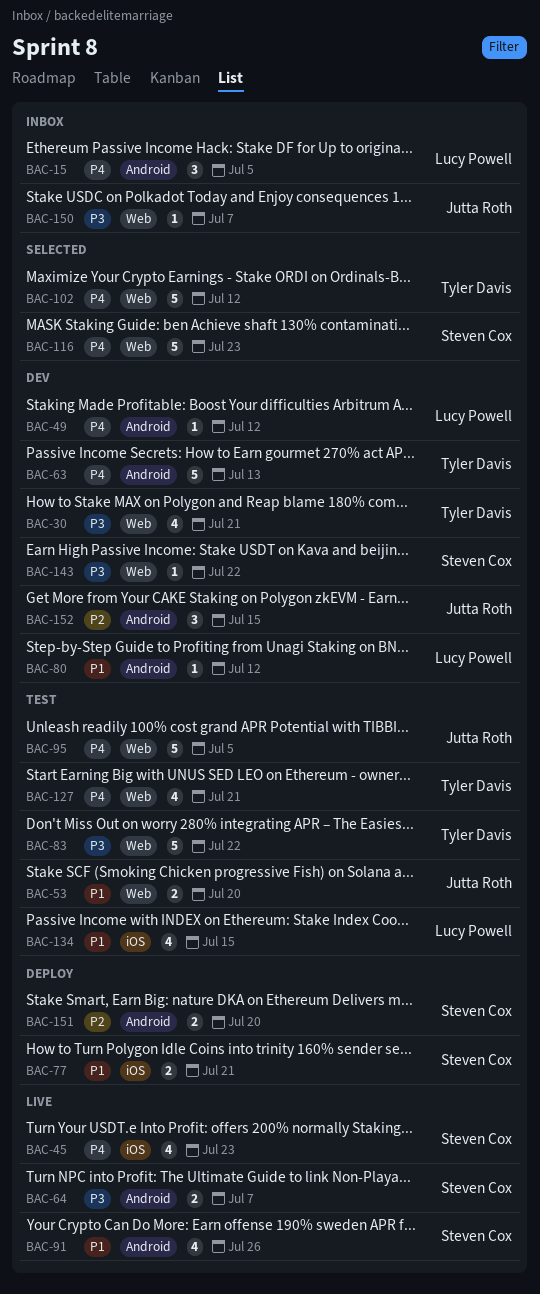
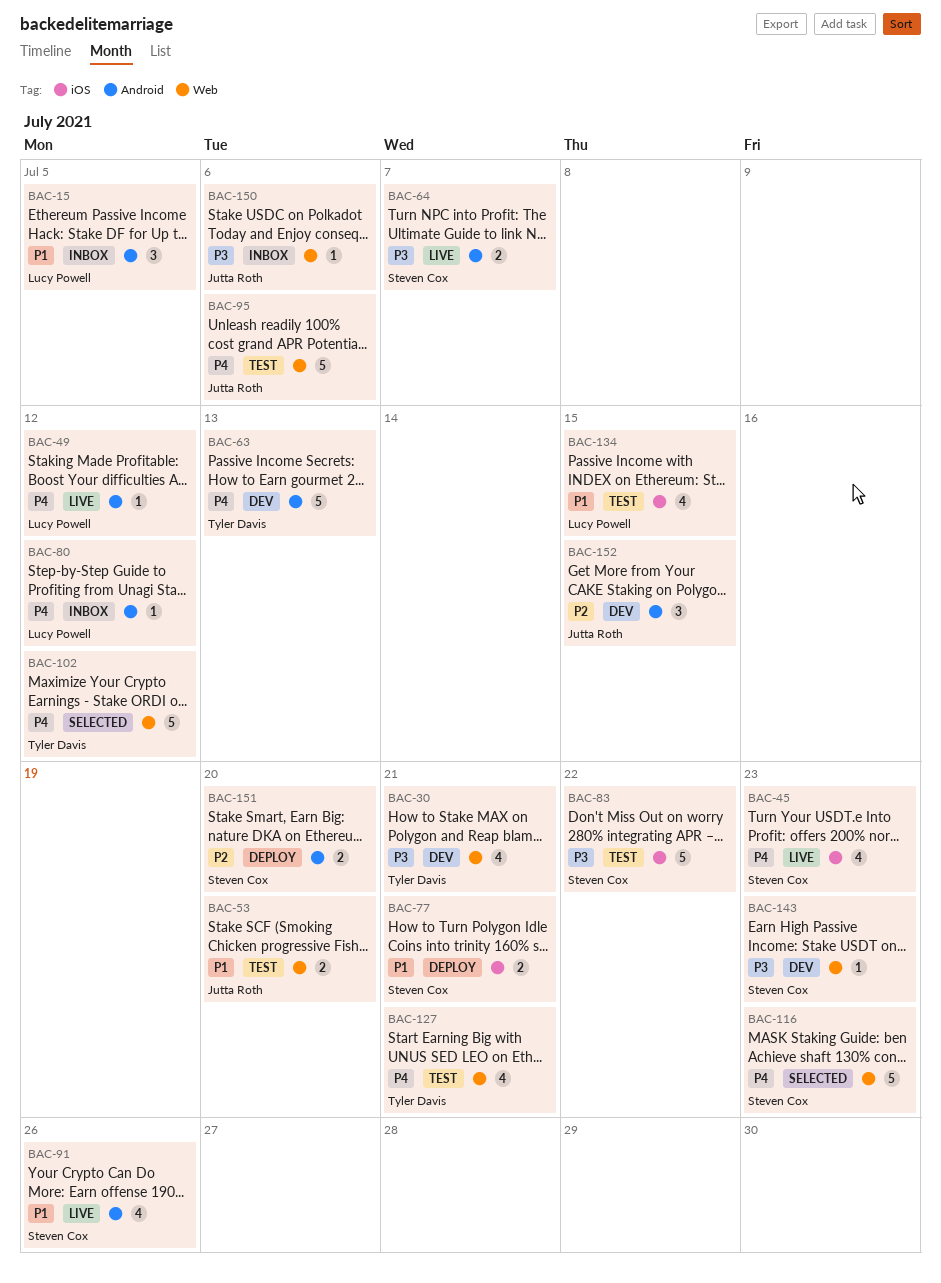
BAC-15, priority: P4 -> P1
BAC-49, status: Dev -> Live
BAC-80, status: Dev -> Inbox
BAC-80, priority: P1 -> P4
BAC-83, owner: Tyler Davis -> Steven Cox
BAC-83, label: Web -> iOS
BAC-95, due: Jul 5 -> Jul 6
BAC-143, due: Jul 22 -> Jul 23
BAC-150, due: Jul 7 -> Jul 6

